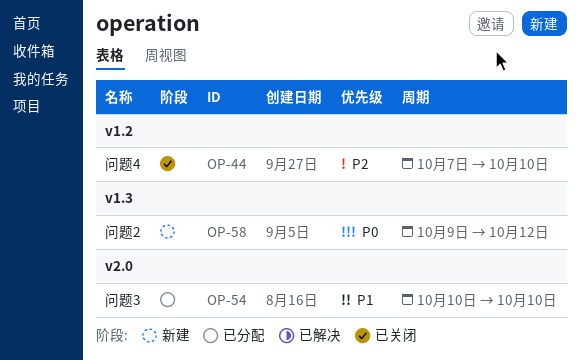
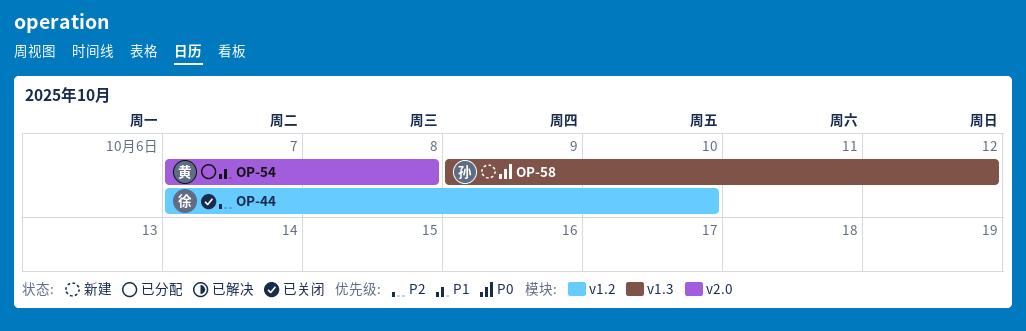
OP-54, start: Oct 10 -> Oct 7
OP-54, due: Oct 10 -> Oct 8

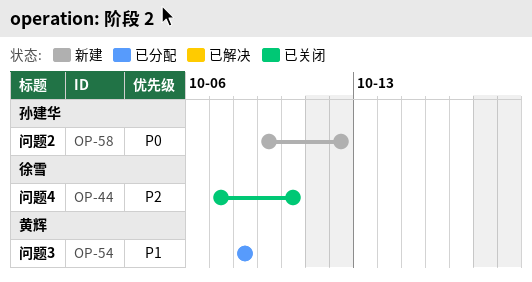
OP-54, start: Oct 7 -> Oct 8

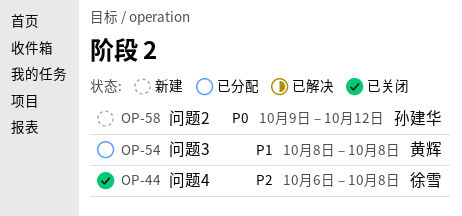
OP-44, start: Oct 7 -> Oct 6
OP-44, due: Oct 10 -> Oct 8

